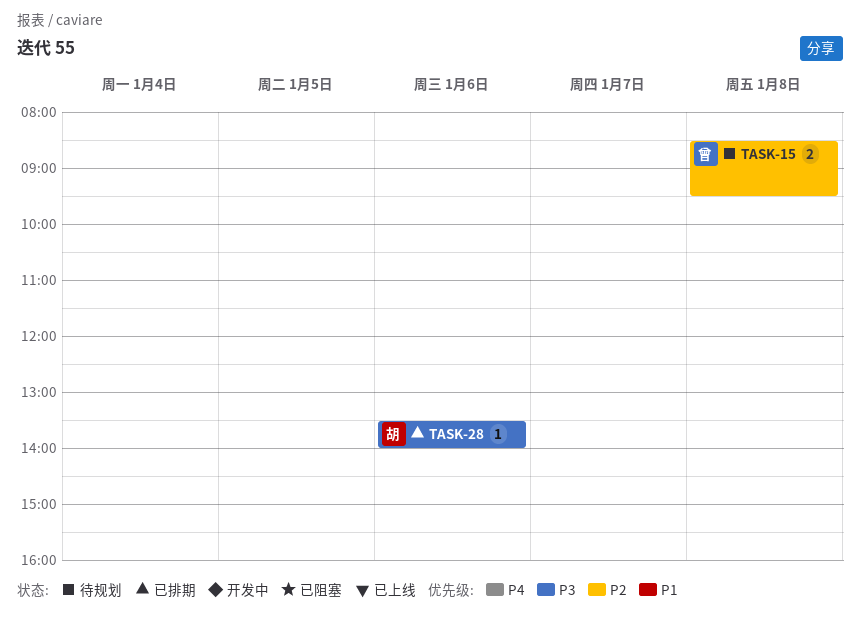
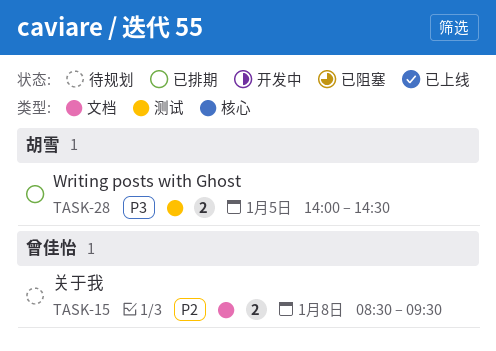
TASK-28, estimate: 1 -> 2
TASK-28, day: Jan 6 -> Jan 5
TASK-28, begins: 13:30 -> 14:00
TASK-28, ends: 14:00 -> 14:30

